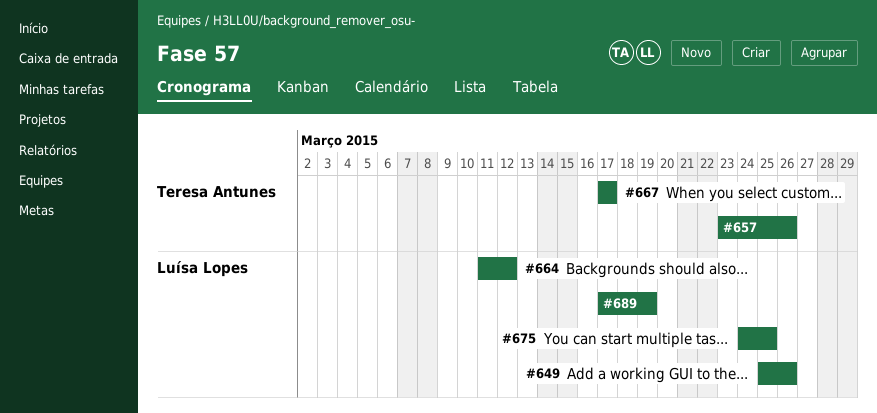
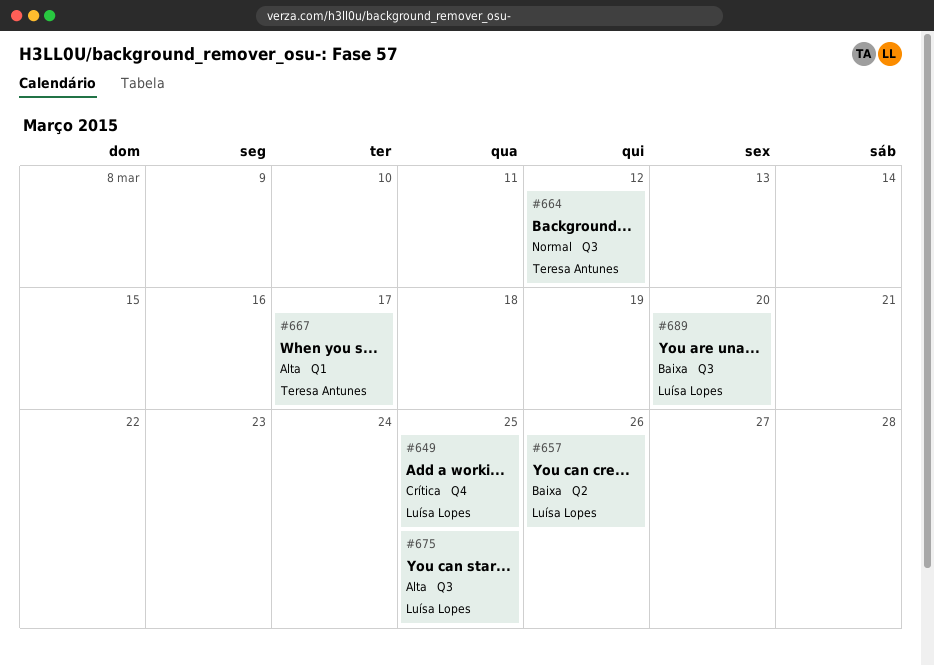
#649, due: Mar 26 -> Mar 25
#657, owner: Teresa Antunes -> Luísa Lopes
#664, owner: Luísa Lopes -> Teresa Antunes
#689, due: Mar 19 -> Mar 20

